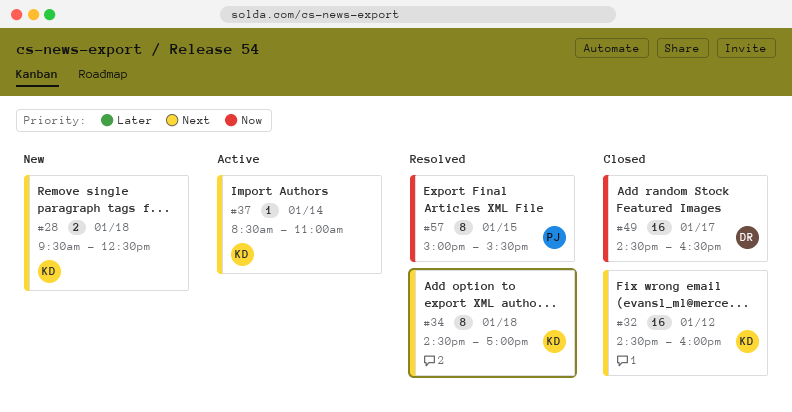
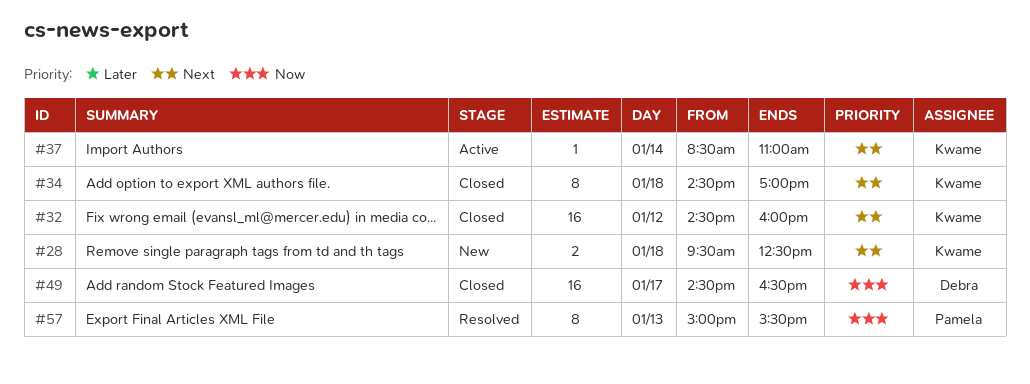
#34, status: Resolved -> Closed
#57, day: Jan 15 -> Jan 13

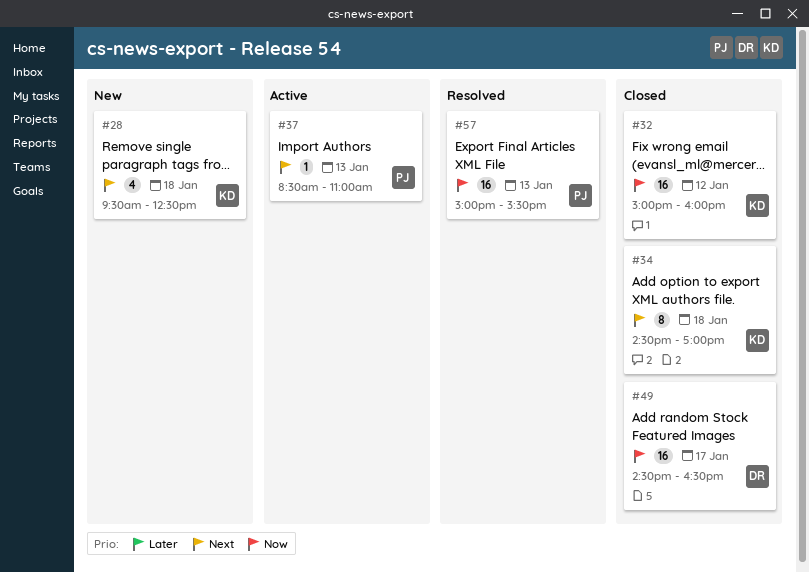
#28, estimate: 2 -> 4
#32, priority: Next -> Now
#32, begins: 14:30 -> 15:00
#37, owner: Kwame -> Pamela
#37, day: Jan 14 -> Jan 13
#57, estimate: 8 -> 16

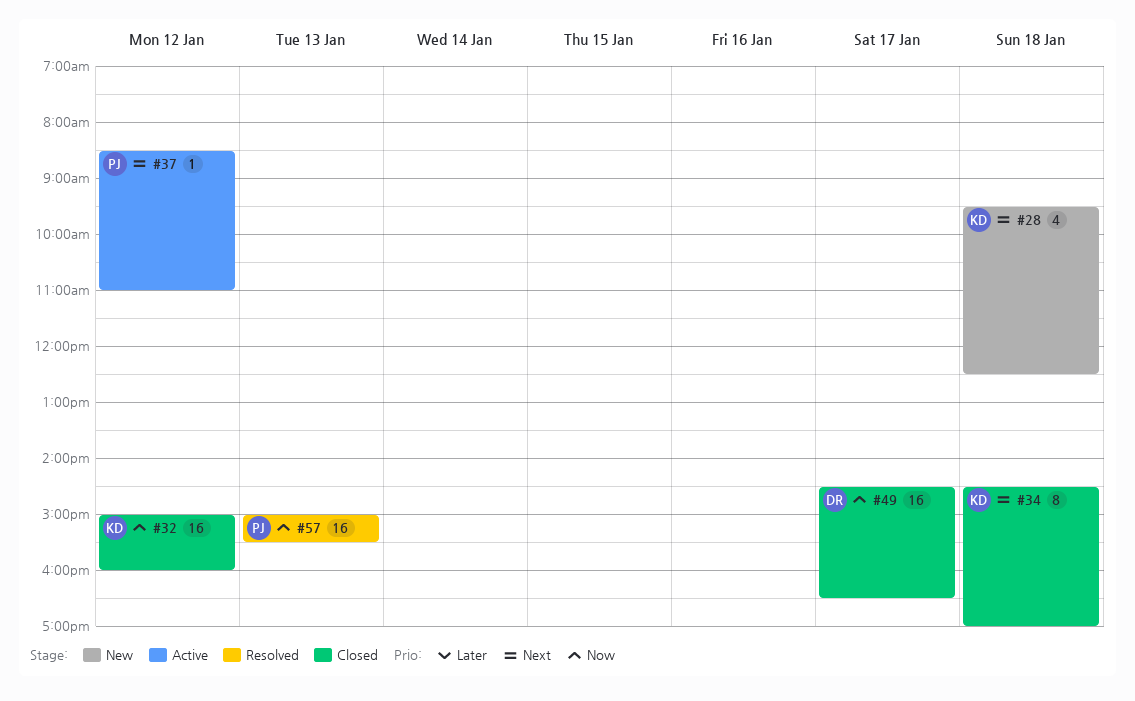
#37, day: Jan 13 -> Jan 12

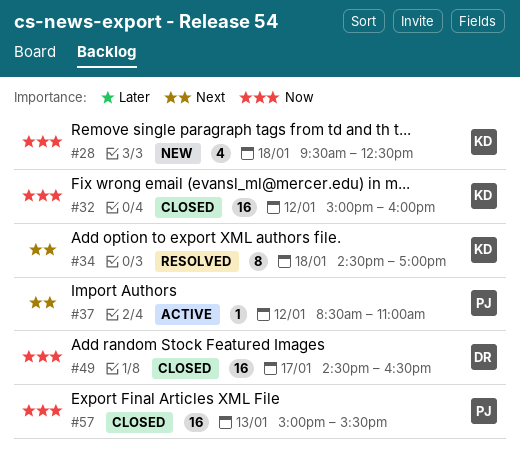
#28, priority: Next -> Now
#34, status: Closed -> Resolved
#57, status: Resolved -> Closed

